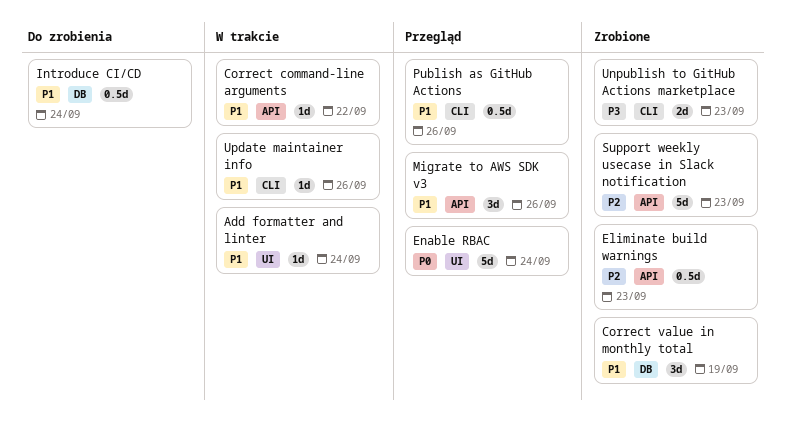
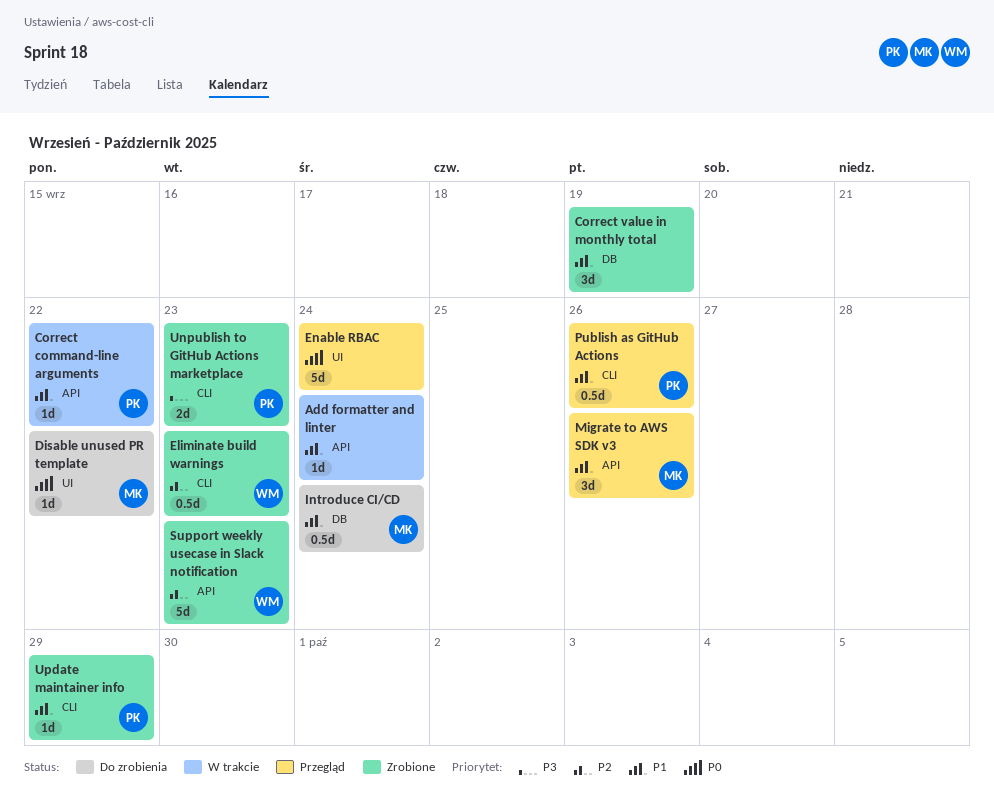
Add formatter and linter, label: UI -> API
Disable unused PR template: none -> present
Eliminate build warnings, label: API -> CLI
Update maintainer info, status: W trakcie -> Zrobione
Update maintainer info, due: Sep 26 -> Sep 29

